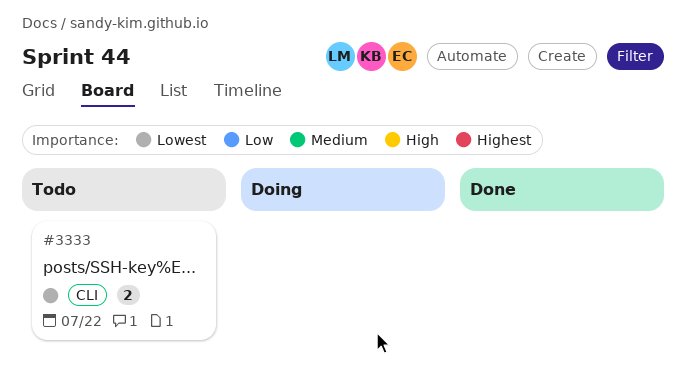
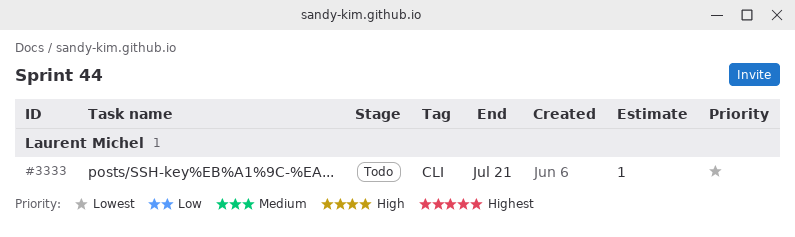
#3333, estimate: 2 -> 1
#3333, due: Jul 22 -> Jul 21

